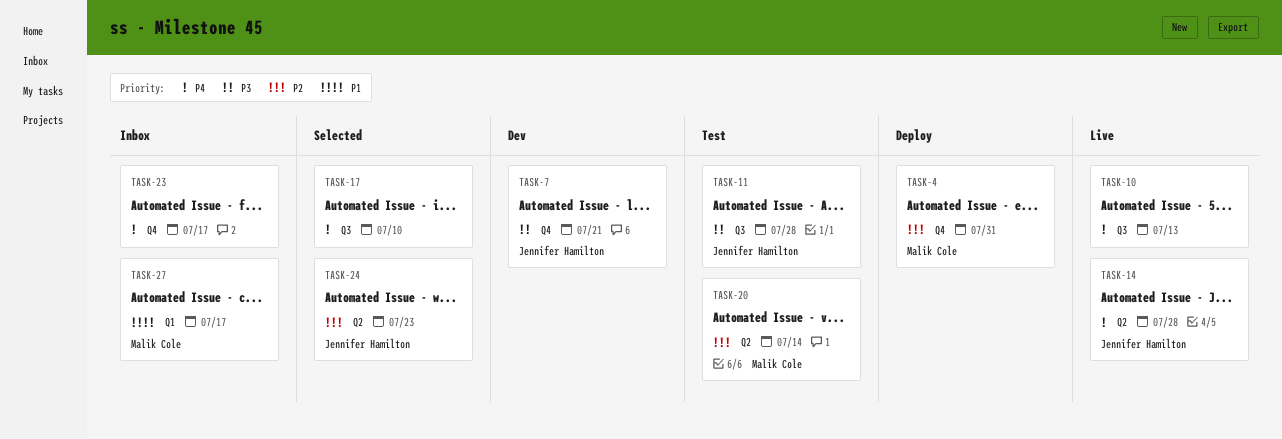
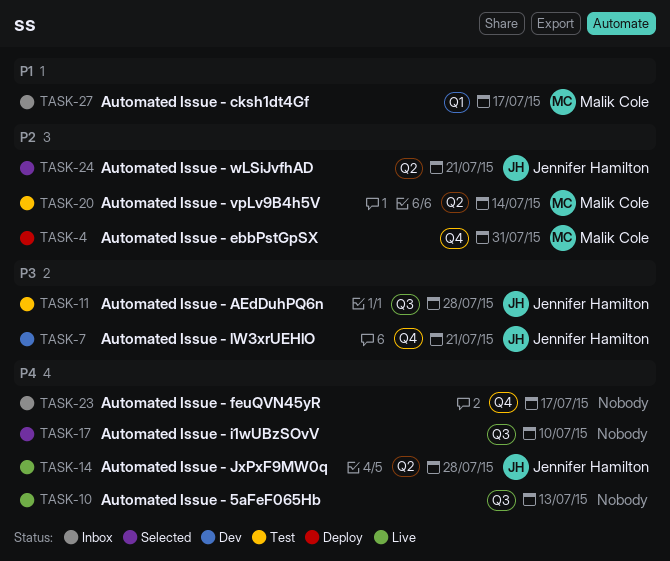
TASK-24, due: Jul 23 -> Jul 21

